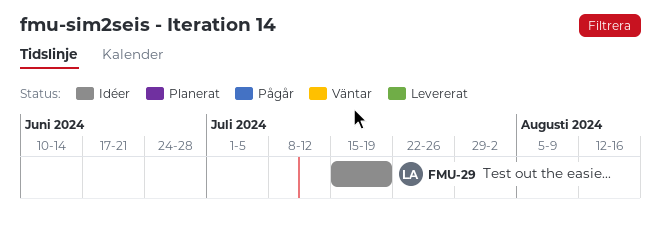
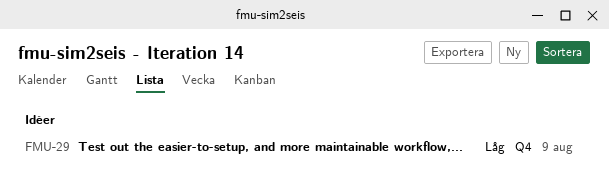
FMU-29, due: Jul 19 -> Aug 9

